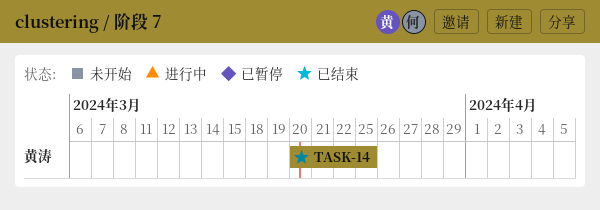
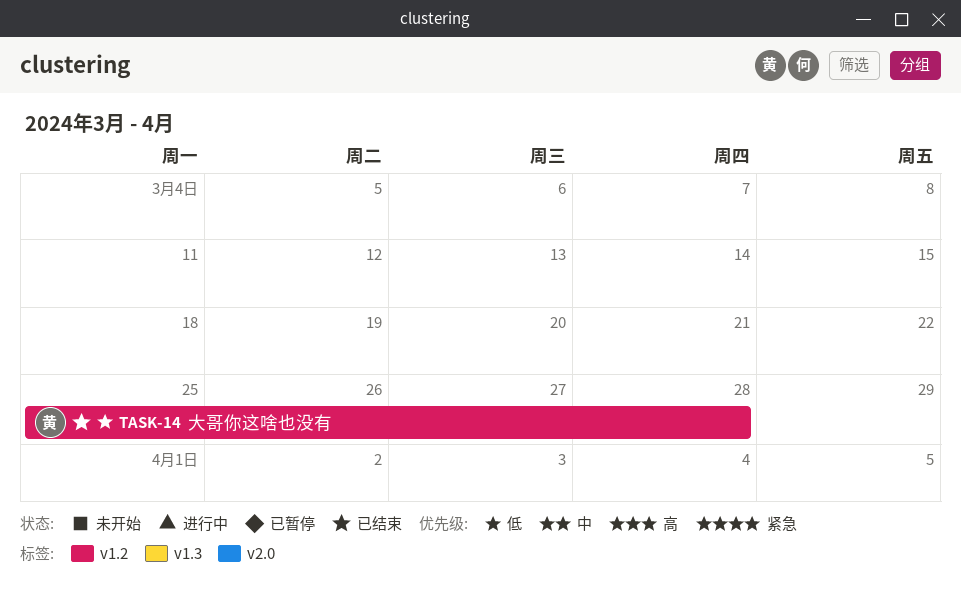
TASK-14, start: Mar 20 -> Mar 25
TASK-14, due: Mar 25 -> Mar 28

